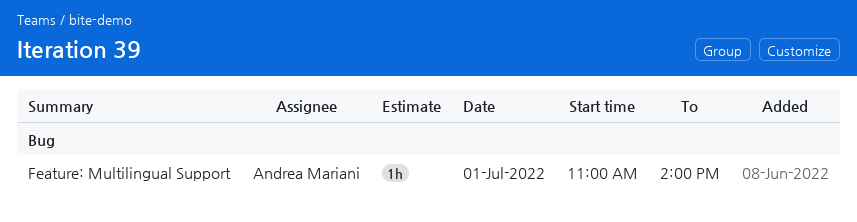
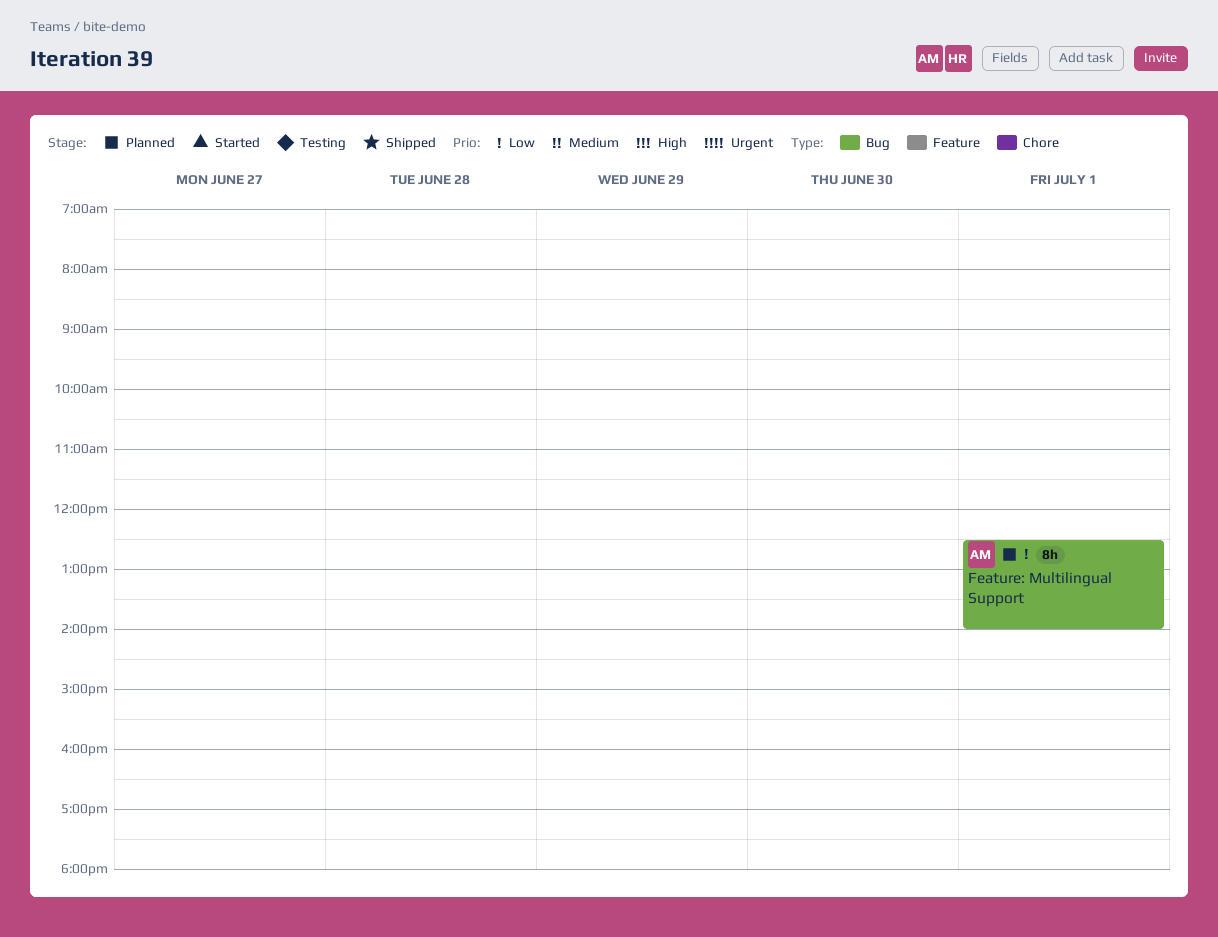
Feature: Multilingual Support, estimate: 1h -> 8h
Feature: Multilingual Support, begins: 11:00 -> 12:30

